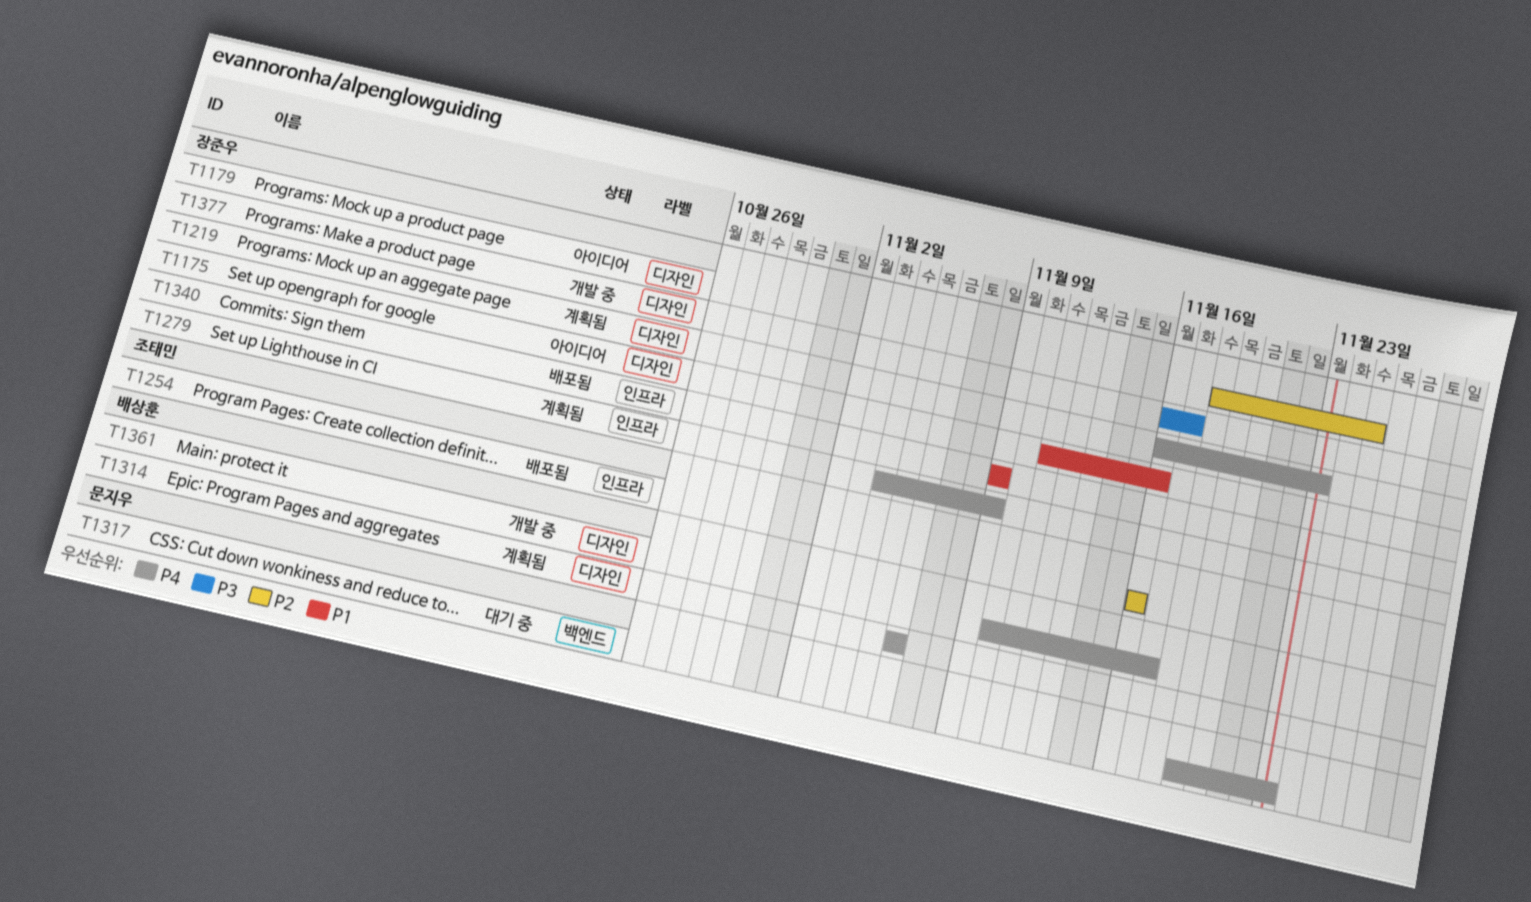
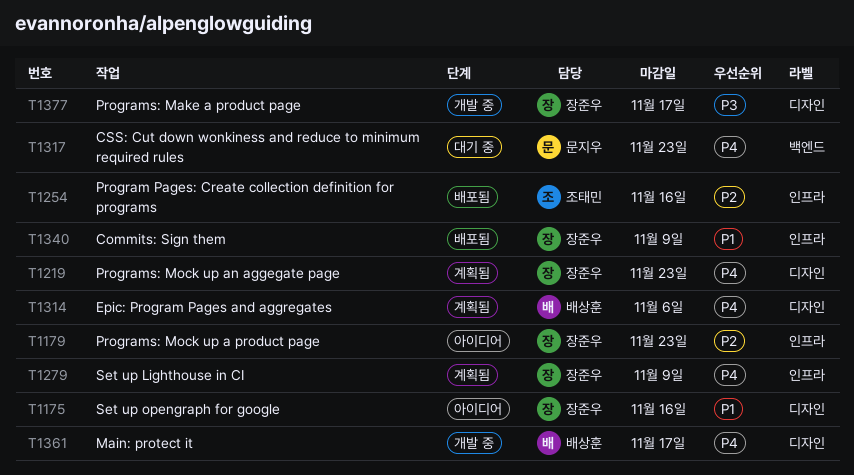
T1179, label: 디자인 -> 인프라
T1179, due: Nov 25 -> Nov 23

